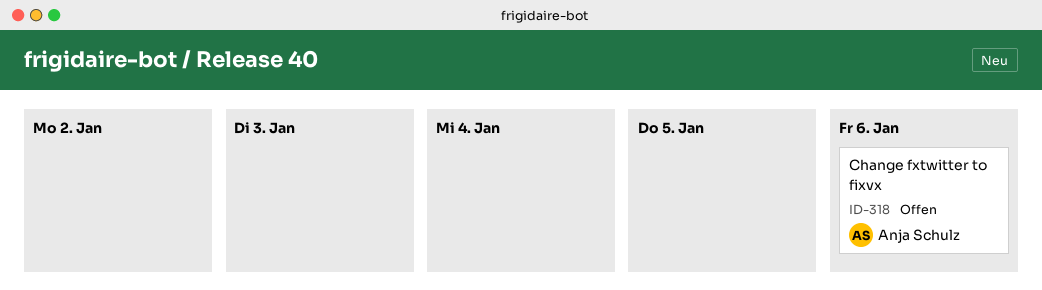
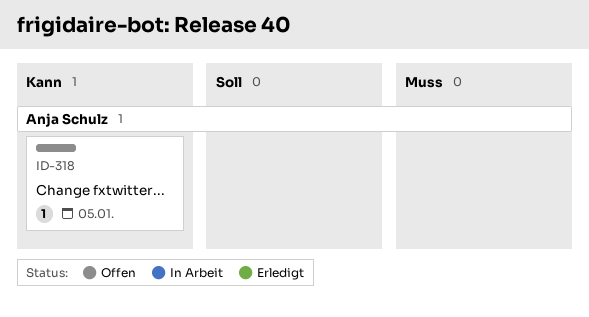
ID-318, due: Jan 6 -> Jan 5

